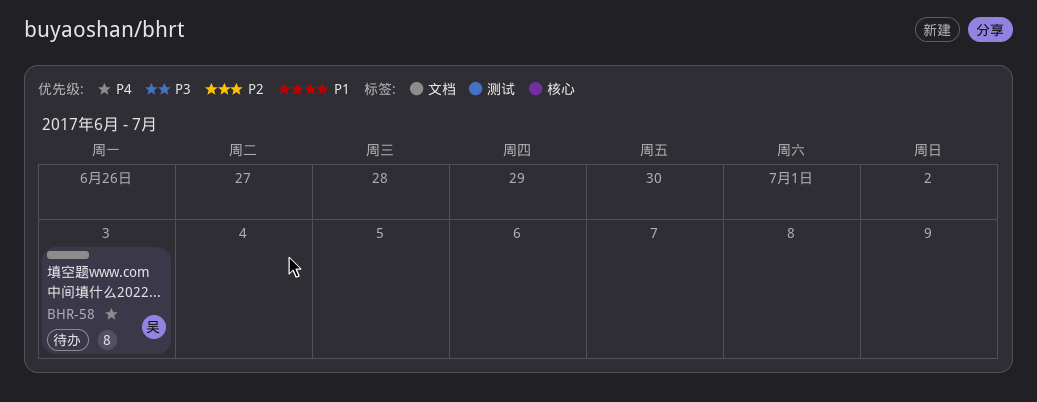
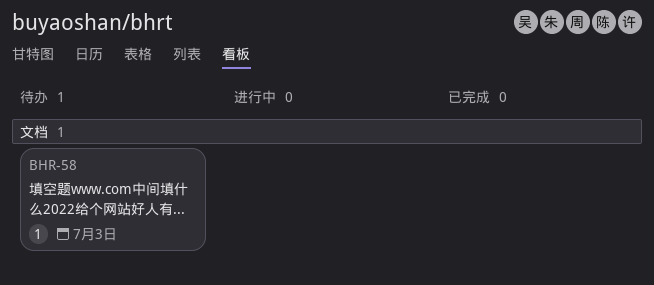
BHR-58, estimate: 8 -> 1

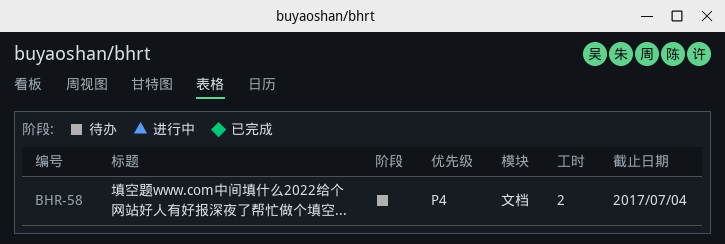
BHR-58, estimate: 1 -> 2
BHR-58, due: Jul 3 -> Jul 4

